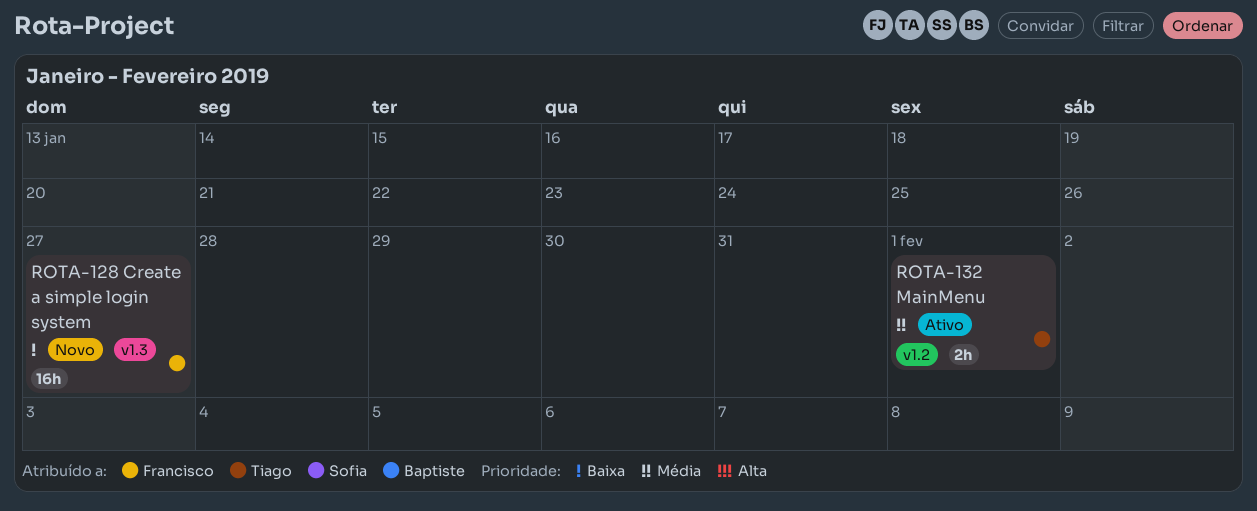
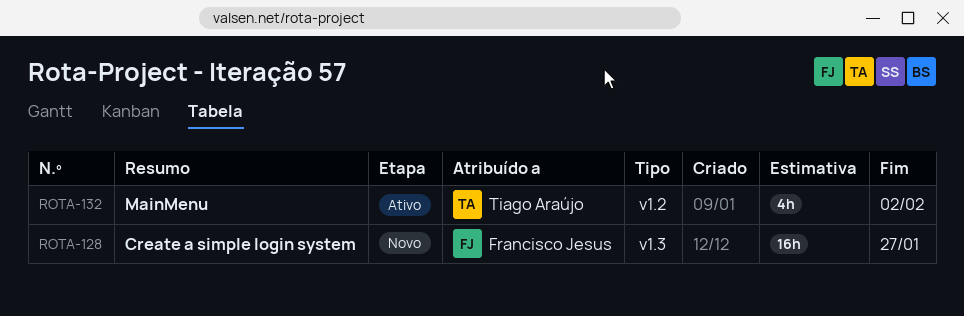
ROTA-132, estimate: 2h -> 4h
ROTA-132, due: Feb 1 -> Feb 2

